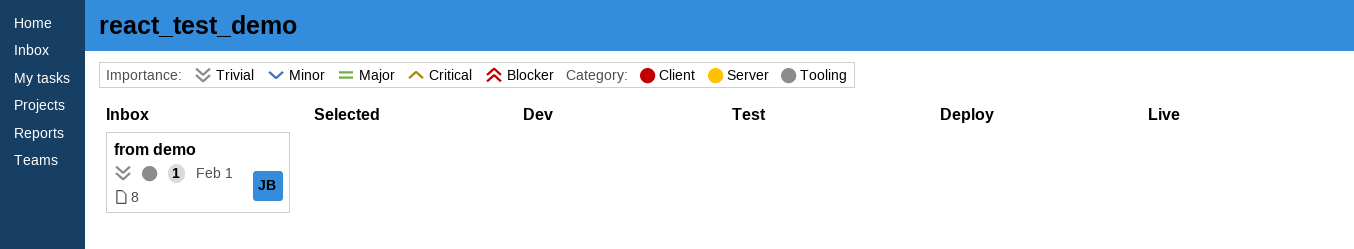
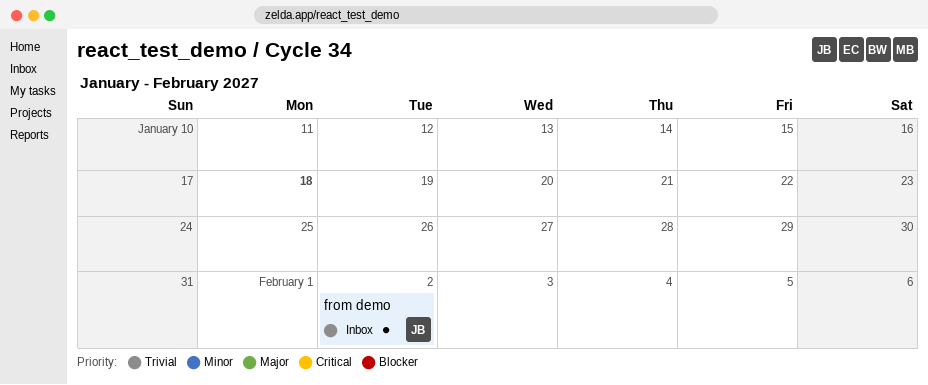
from demo, due: Feb 1 -> Feb 2

